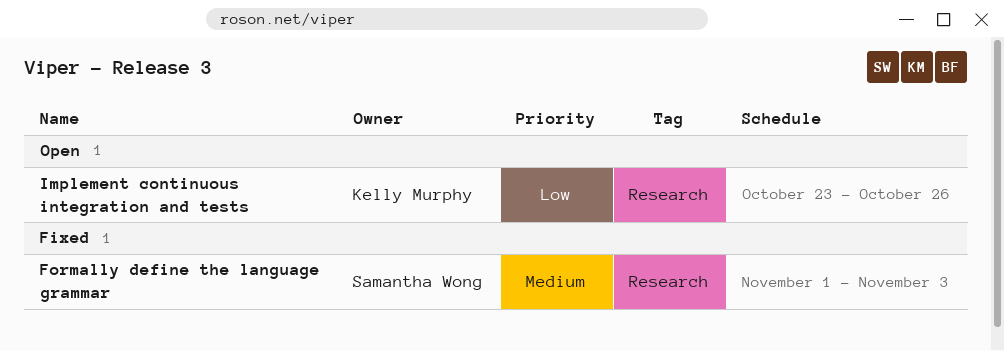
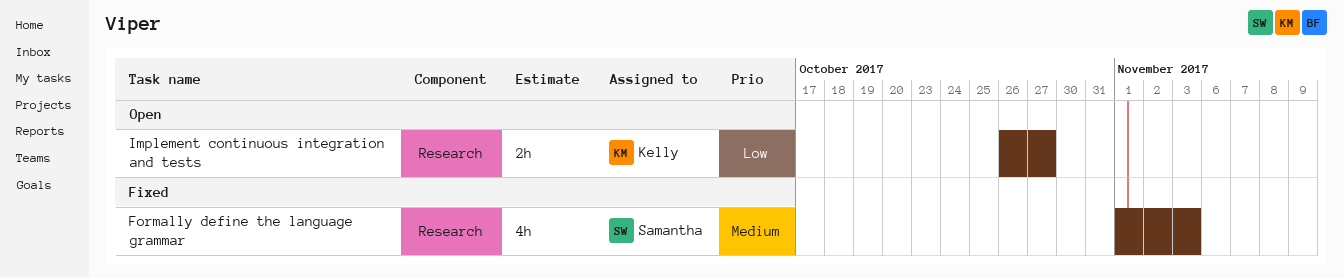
Implement continuous integration and tests, start: Oct 23 -> Oct 26
Implement continuous integration and tests, due: Oct 26 -> Oct 27

